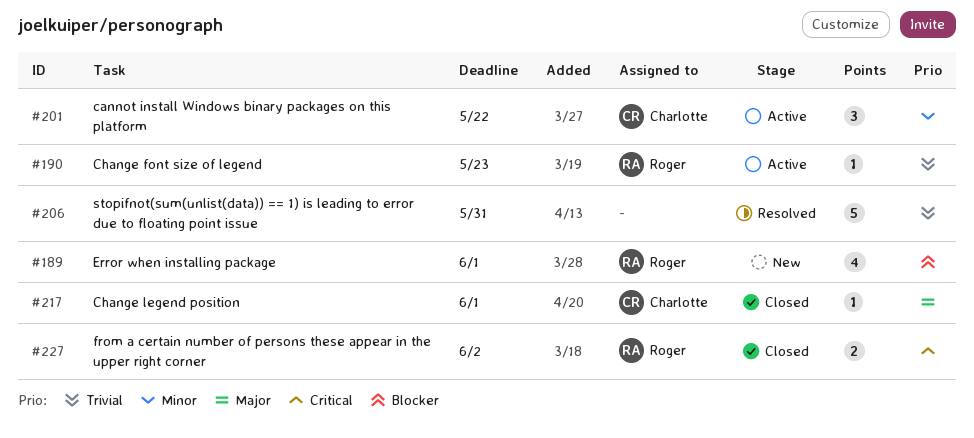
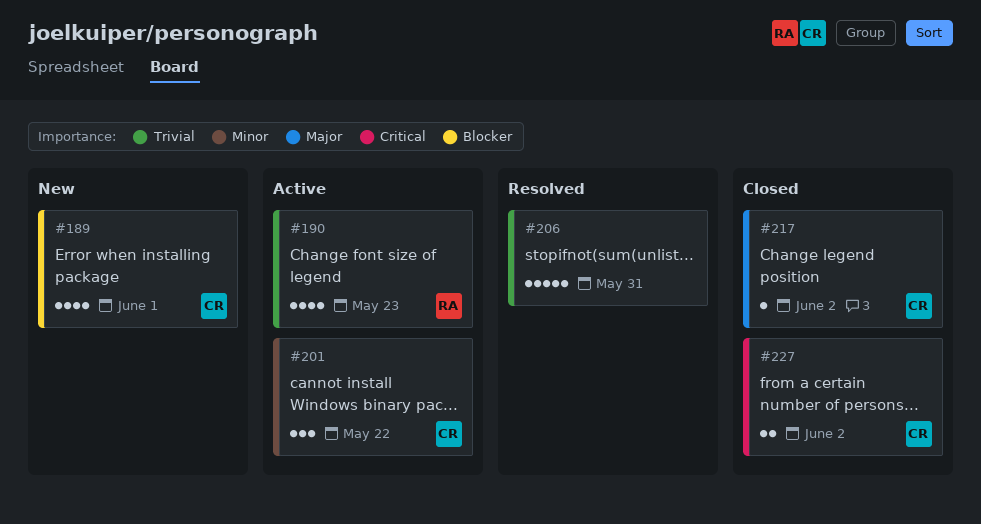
#189, owner: Roger -> Charlotte
#190, estimate: 1 -> 4
#217, due: Jun 1 -> Jun 2
#227, owner: Roger -> Charlotte

